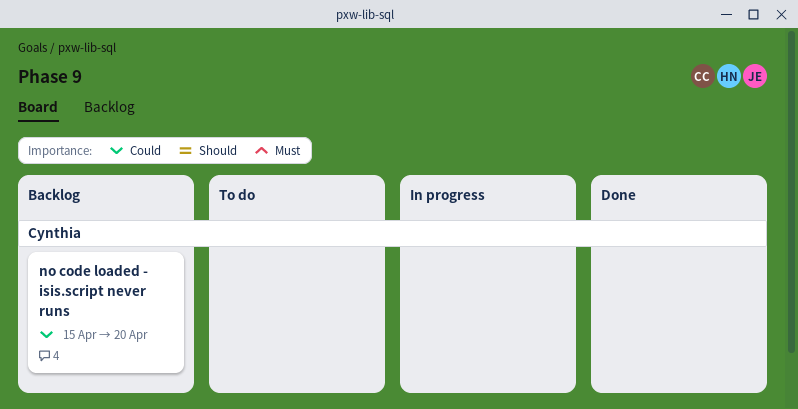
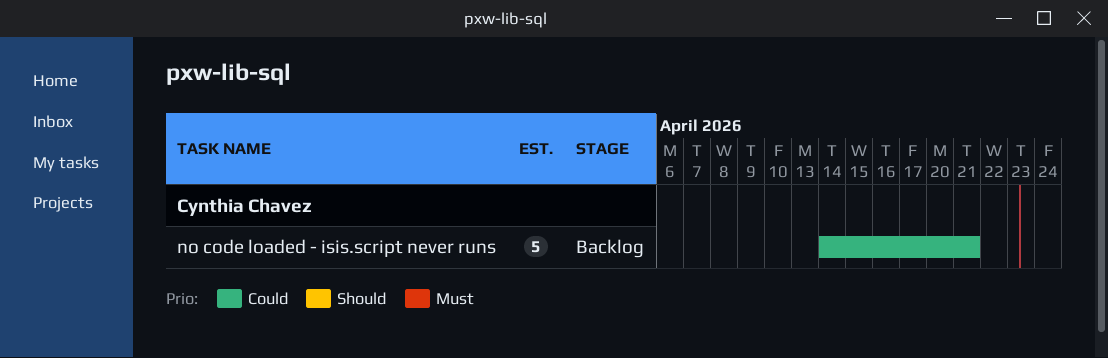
no code loaded - isis.script never runs, start: Apr 15 -> Apr 14
no code loaded - isis.script never runs, due: Apr 20 -> Apr 21

